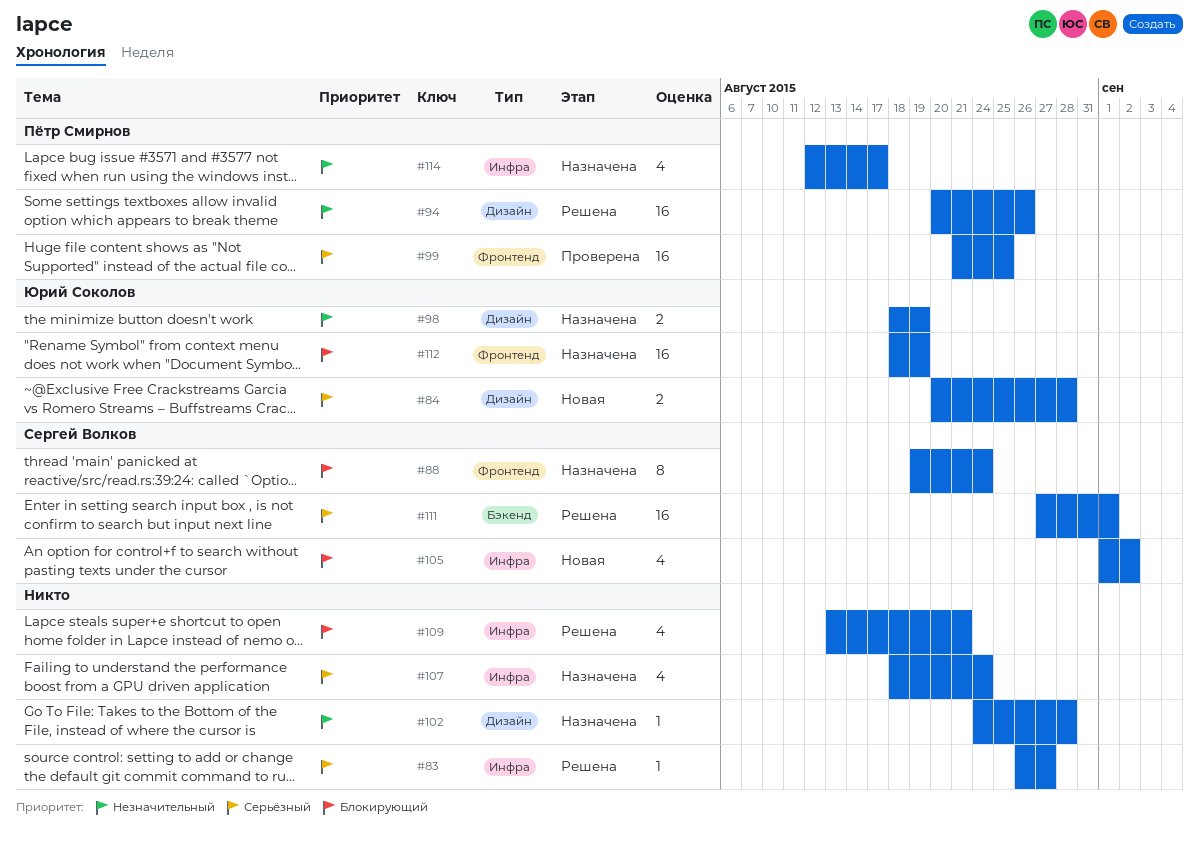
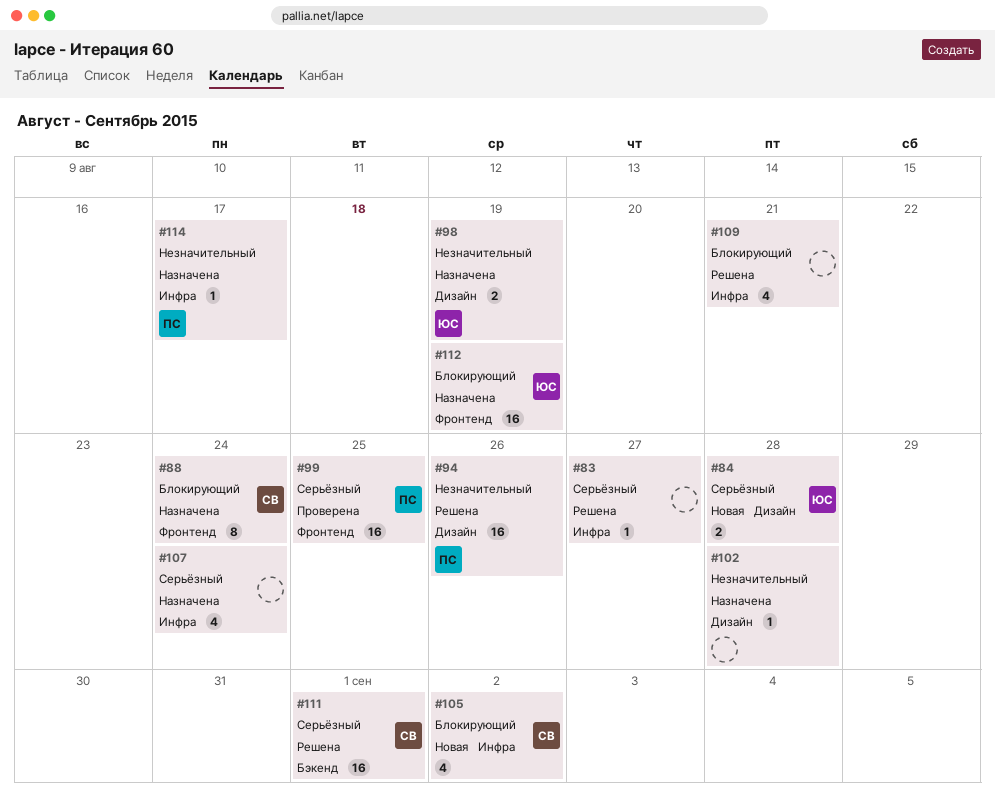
#114, estimate: 4 -> 1

